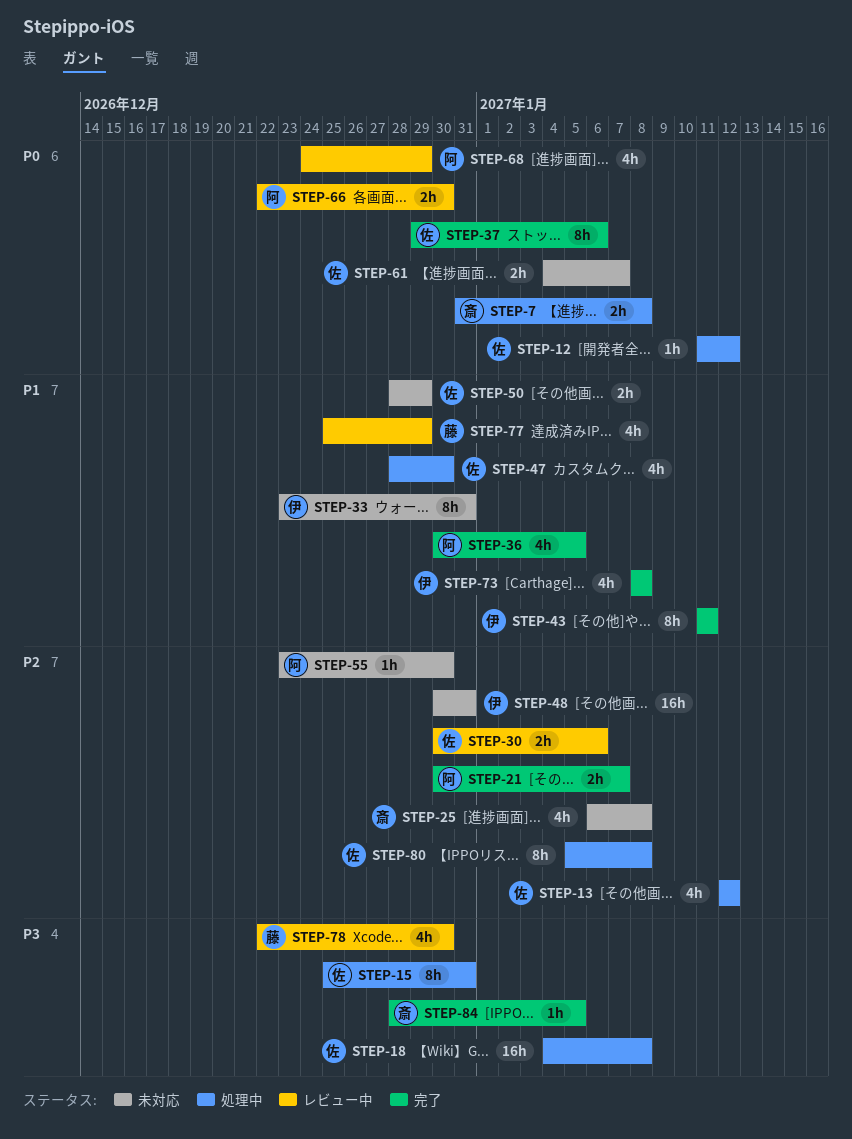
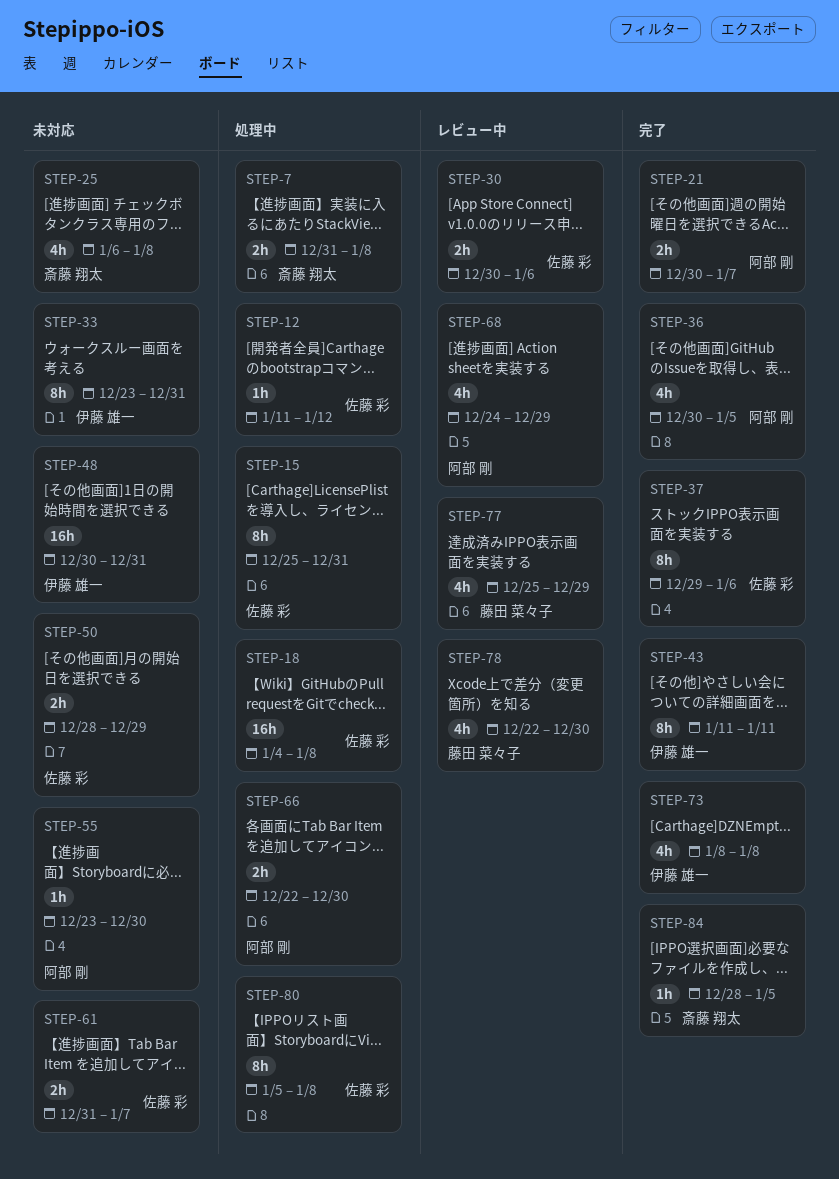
STEP-13: present -> none
STEP-47: present -> none
STEP-61, start: Jan 4 -> Dec 31
STEP-66, status: レビュー中 -> 処理中

